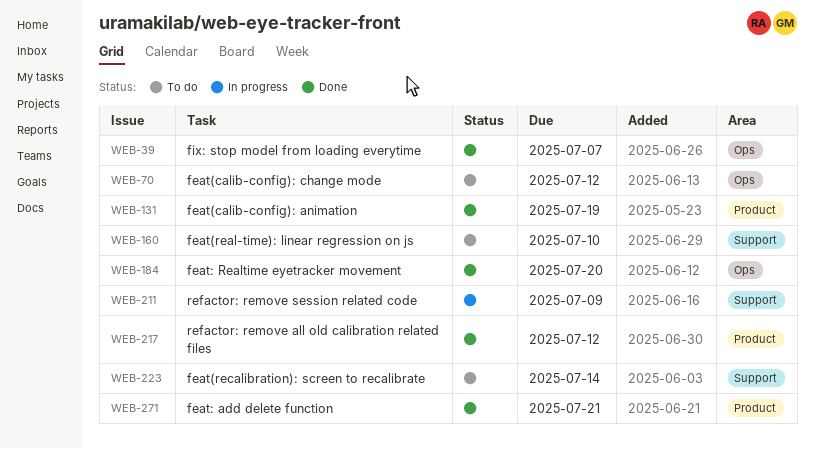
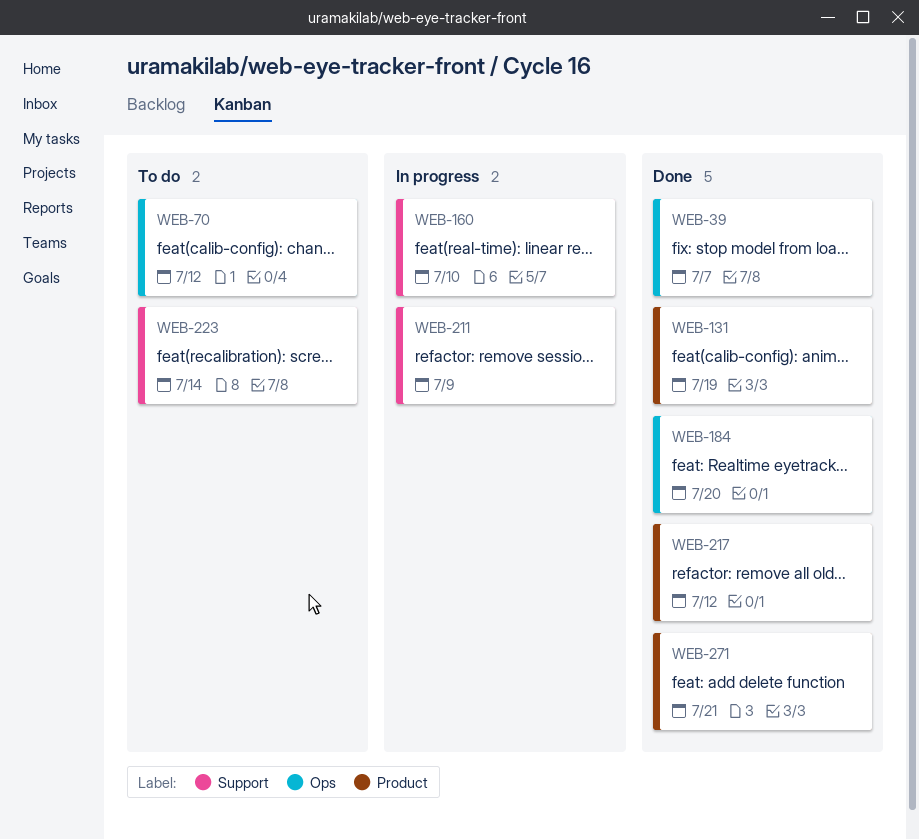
WEB-160, status: To do -> In progress

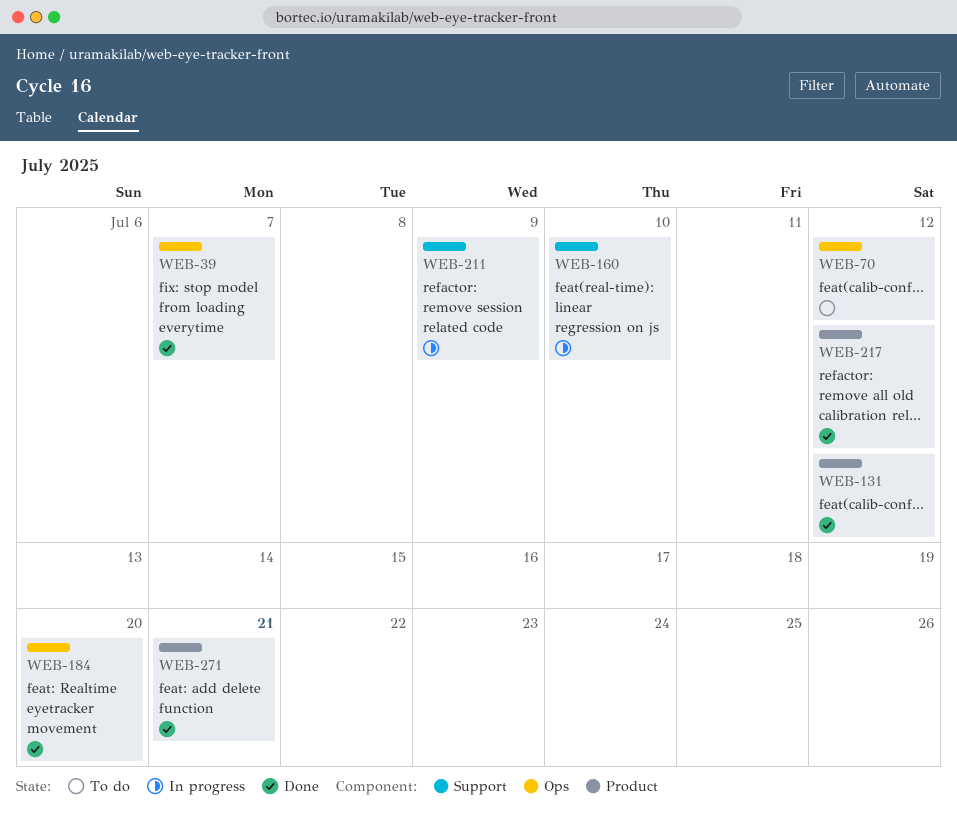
WEB-131, due: Jul 19 -> Jul 12
WEB-223: present -> none

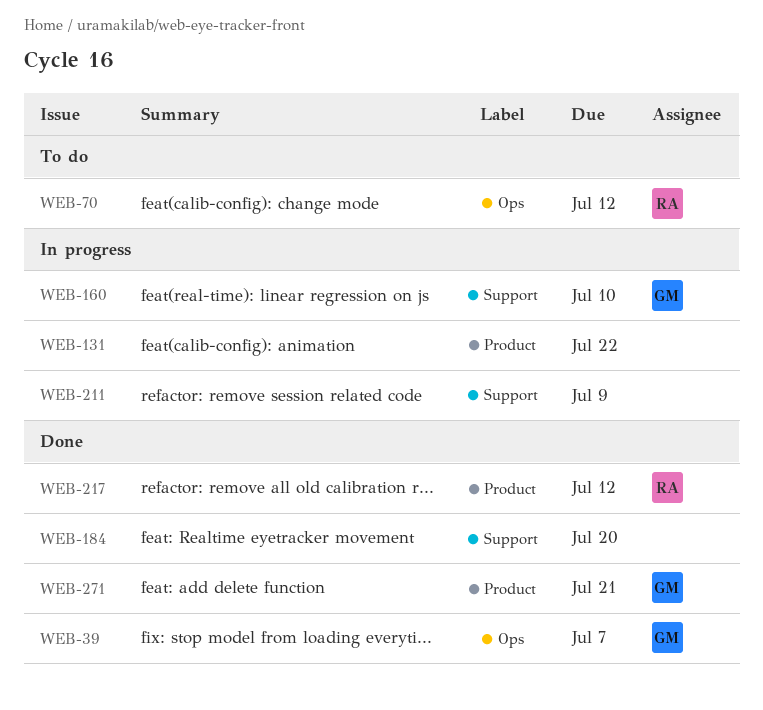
WEB-131, status: Done -> In progress
WEB-131, due: Jul 12 -> Jul 22
WEB-184, label: Ops -> Support

